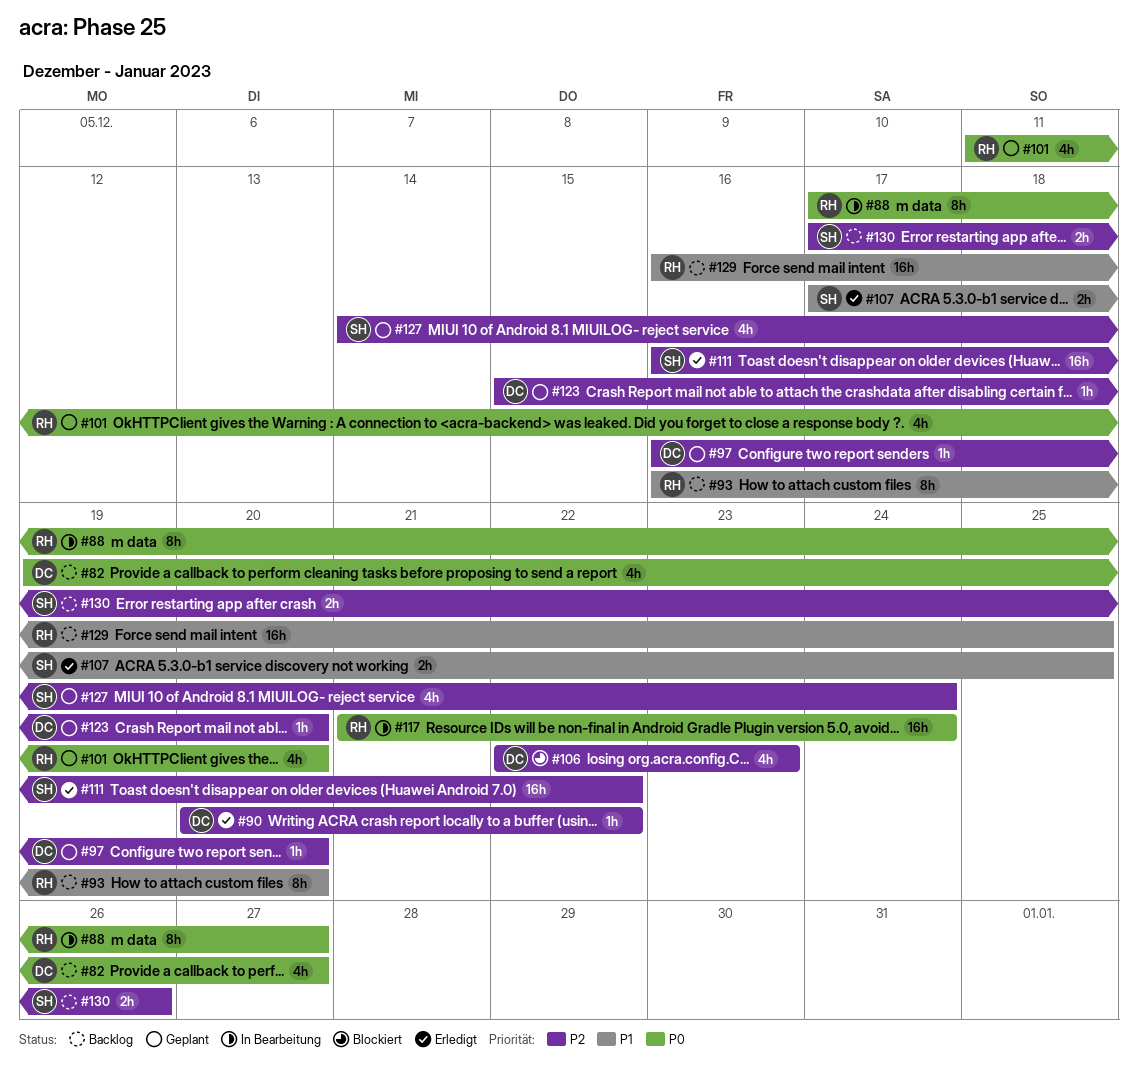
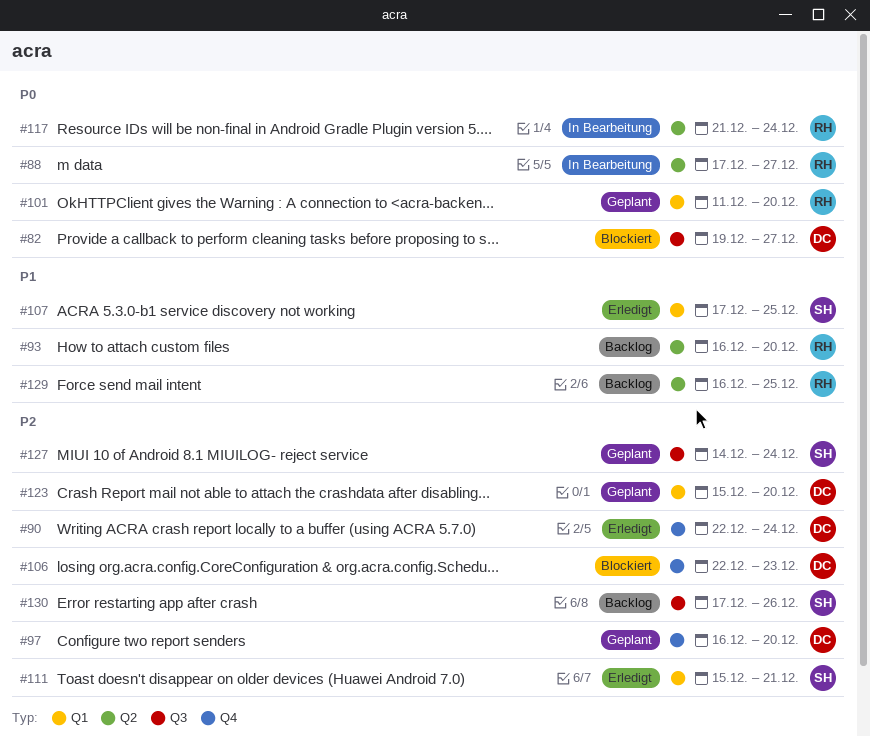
#82, status: Backlog -> Blockiert
#90, start: Dec 20 -> Dec 22
#90, due: Dec 22 -> Dec 24
#111, start: Dec 16 -> Dec 15
#111, due: Dec 22 -> Dec 21

